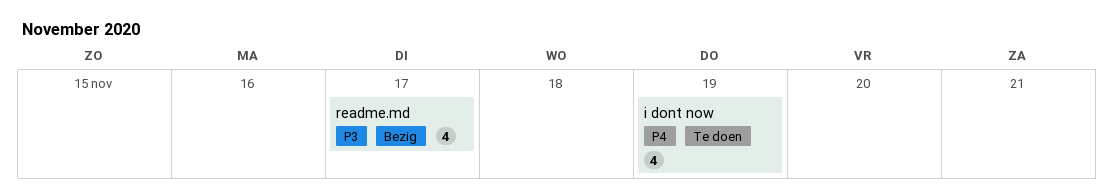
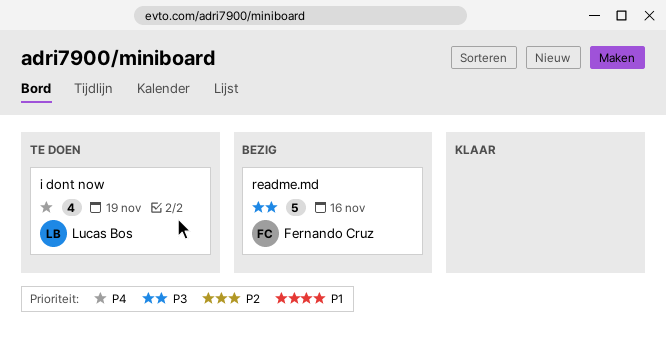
readme.md, estimate: 4 -> 5
readme.md, day: Nov 17 -> Nov 16

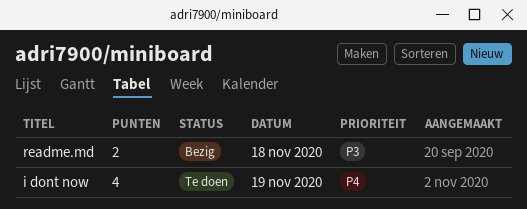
readme.md, estimate: 5 -> 2
readme.md, day: Nov 16 -> Nov 18

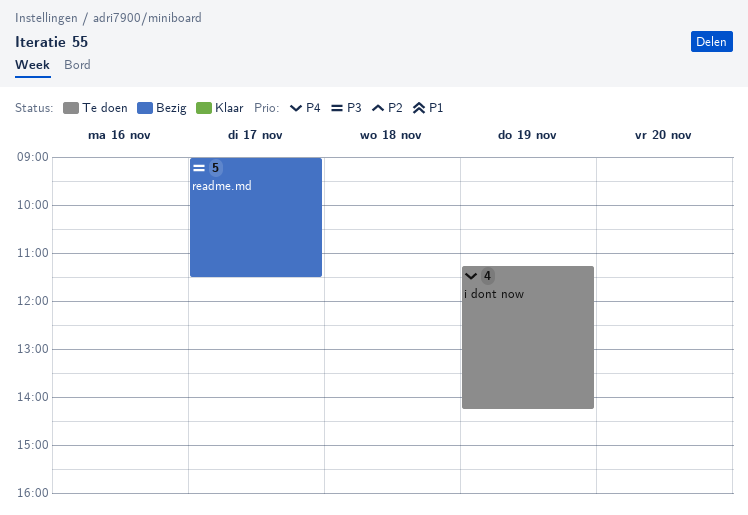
readme.md, estimate: 2 -> 5
readme.md, day: Nov 18 -> Nov 17

